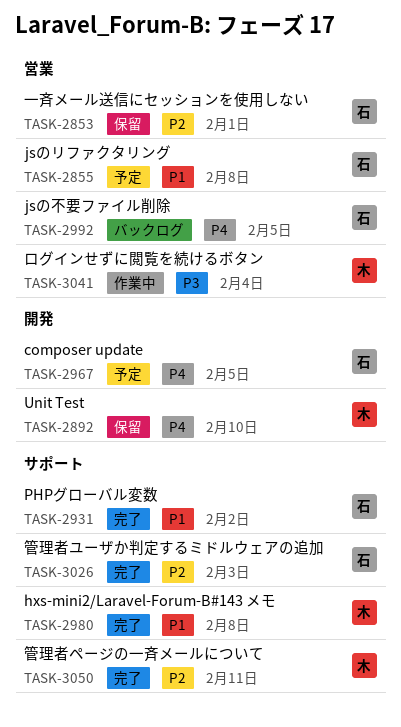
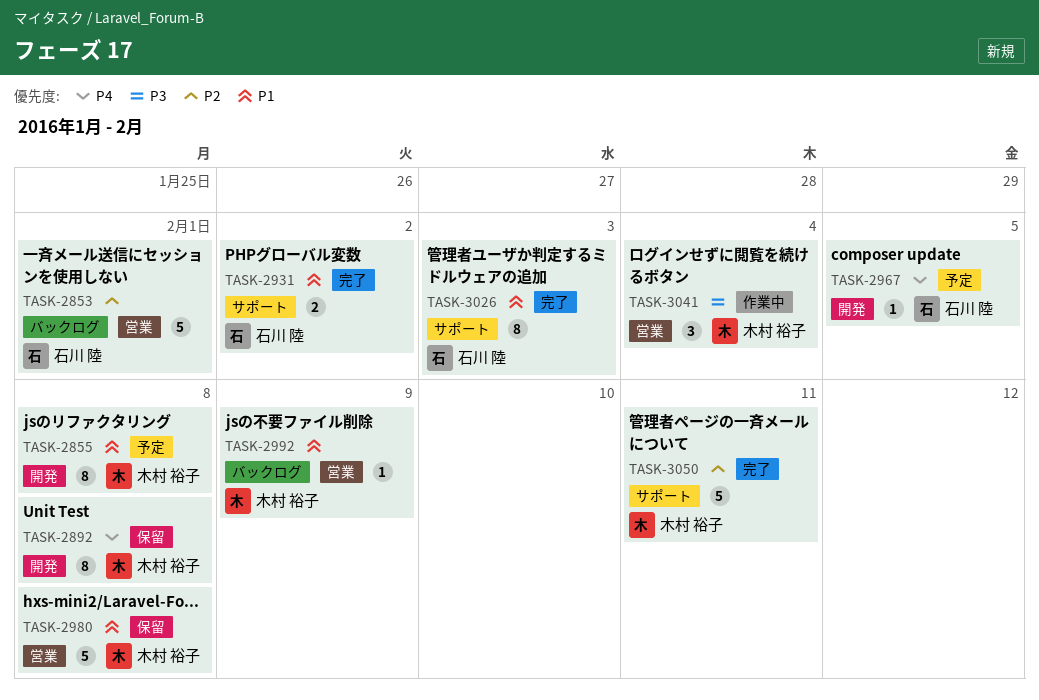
TASK-2853, status: 保留 -> バックログ
TASK-2855, owner: 石川 陸 -> 木村 裕子
TASK-2855, label: 営業 -> 開発
TASK-2892, due: Feb 10 -> Feb 8
TASK-2980, status: 完了 -> 保留
TASK-2980, label: サポート -> 営業
TASK-2992, owner: 石川 陸 -> 木村 裕子
TASK-2992, priority: P4 -> P1
TASK-2992, due: Feb 5 -> Feb 9
TASK-3026, priority: P2 -> P1

